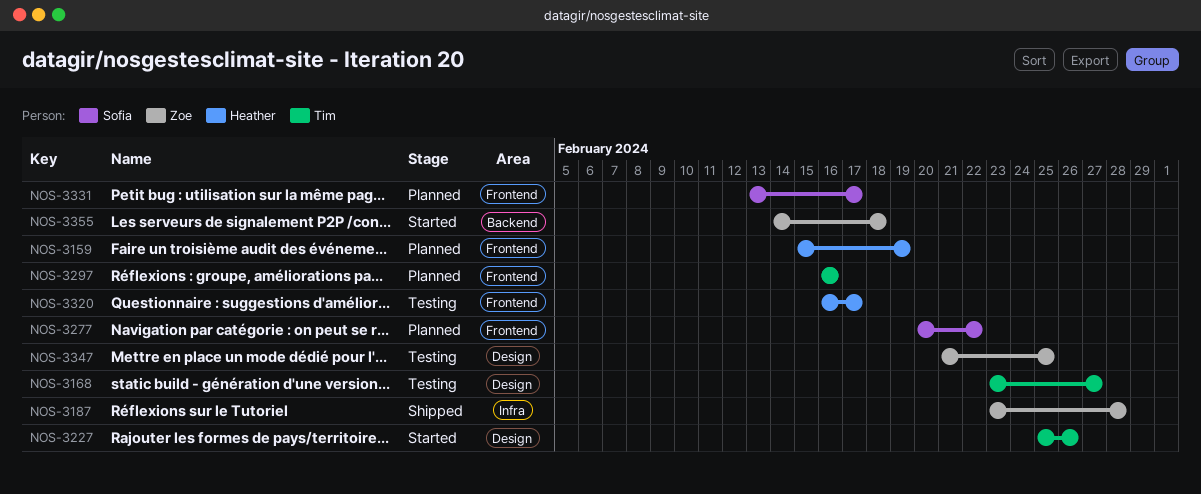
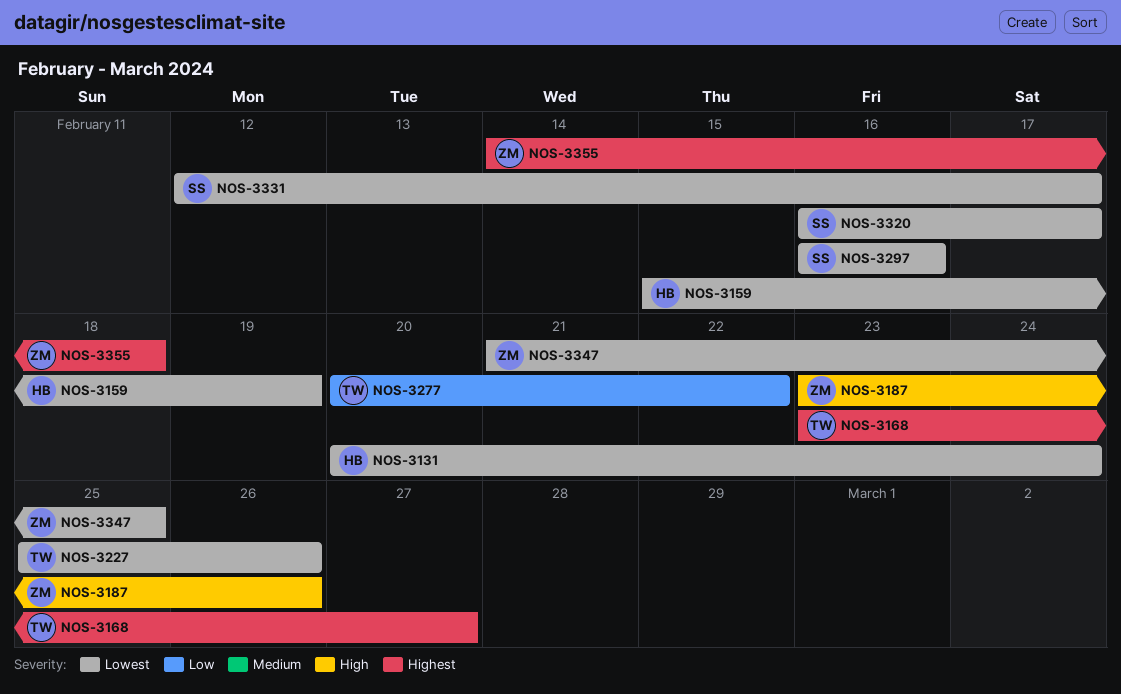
NOS-3131: none -> present
NOS-3187, due: Feb 28 -> Feb 26
NOS-3277, owner: Sofia -> Tim
NOS-3297, owner: Tim -> Sofia
NOS-3320, owner: Heather -> Sofia
NOS-3331, start: Feb 13 -> Feb 12

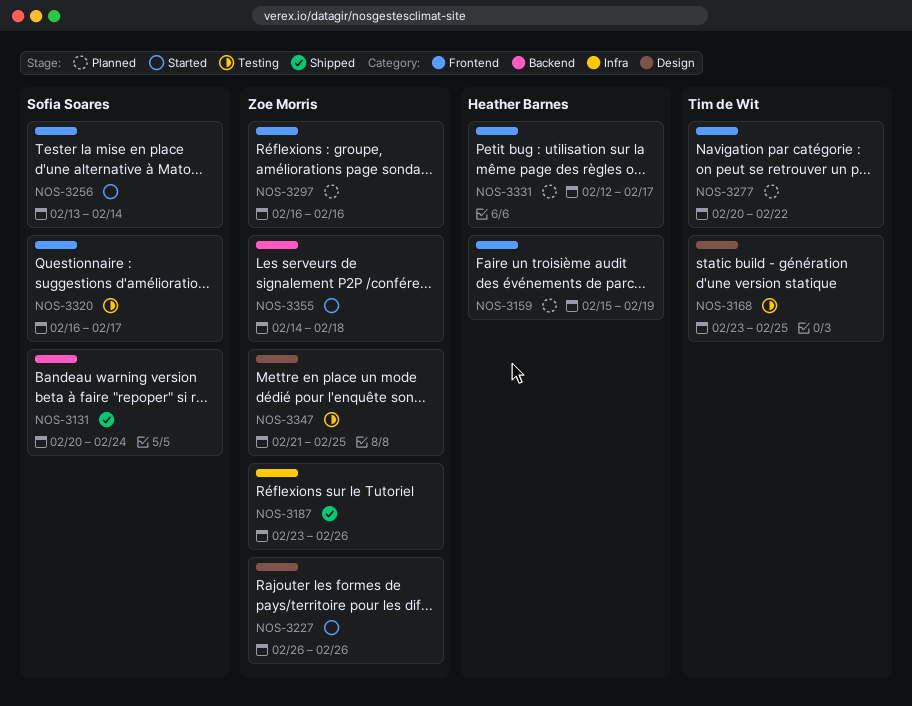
NOS-3131, owner: Heather Barnes -> Sofia Soares
NOS-3168, due: Feb 27 -> Feb 25
NOS-3227, owner: Tim de Wit -> Zoe Morris
NOS-3227, start: Feb 25 -> Feb 26
NOS-3256: none -> present
NOS-3297, owner: Sofia Soares -> Zoe Morris
NOS-3331, owner: Sofia Soares -> Heather Barnes

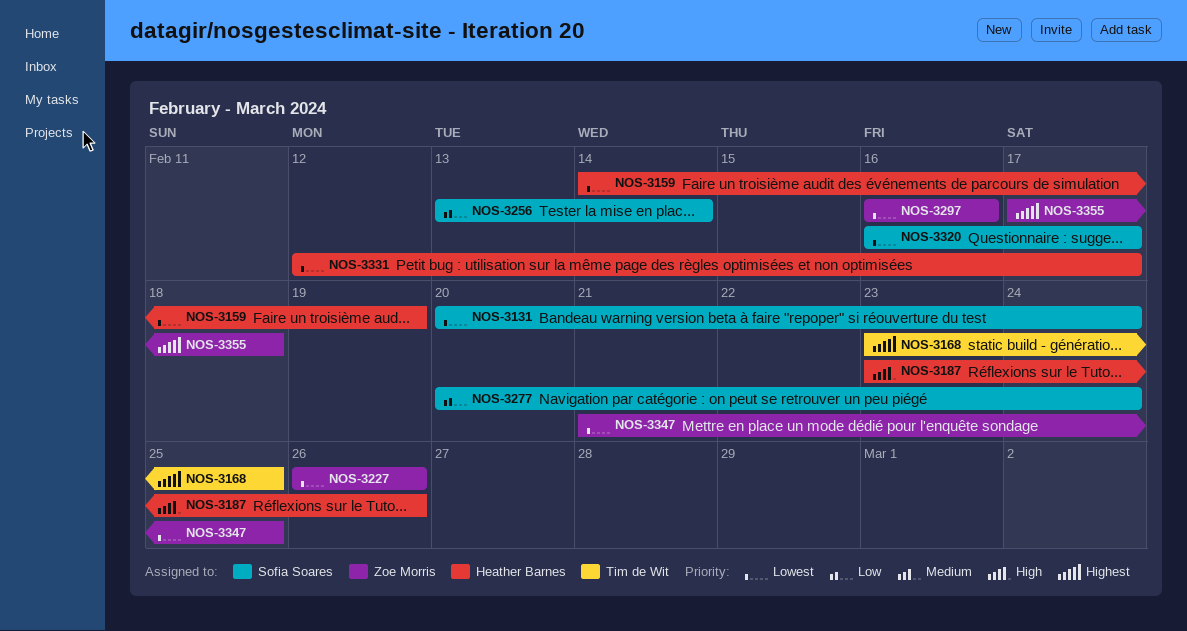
NOS-3159, start: Feb 15 -> Feb 14
NOS-3187, owner: Zoe Morris -> Heather Barnes
NOS-3277, owner: Tim de Wit -> Sofia Soares
NOS-3277, due: Feb 22 -> Feb 24
NOS-3355, start: Feb 14 -> Feb 17

